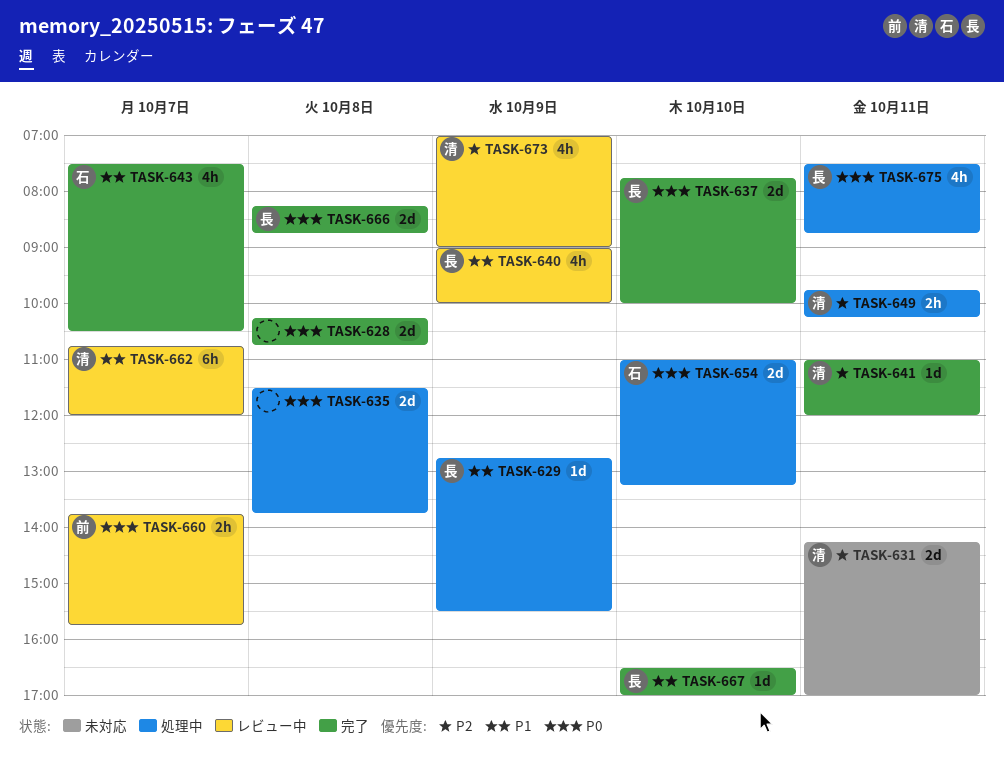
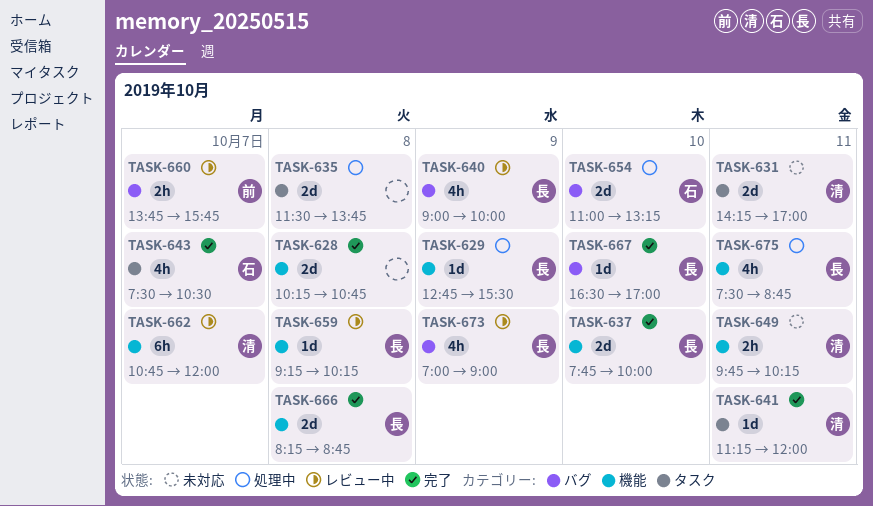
TASK-641, begins: 11:00 -> 11:15
TASK-649, status: 処理中 -> 未対応
TASK-659: none -> present
TASK-673, owner: 清 -> 長

